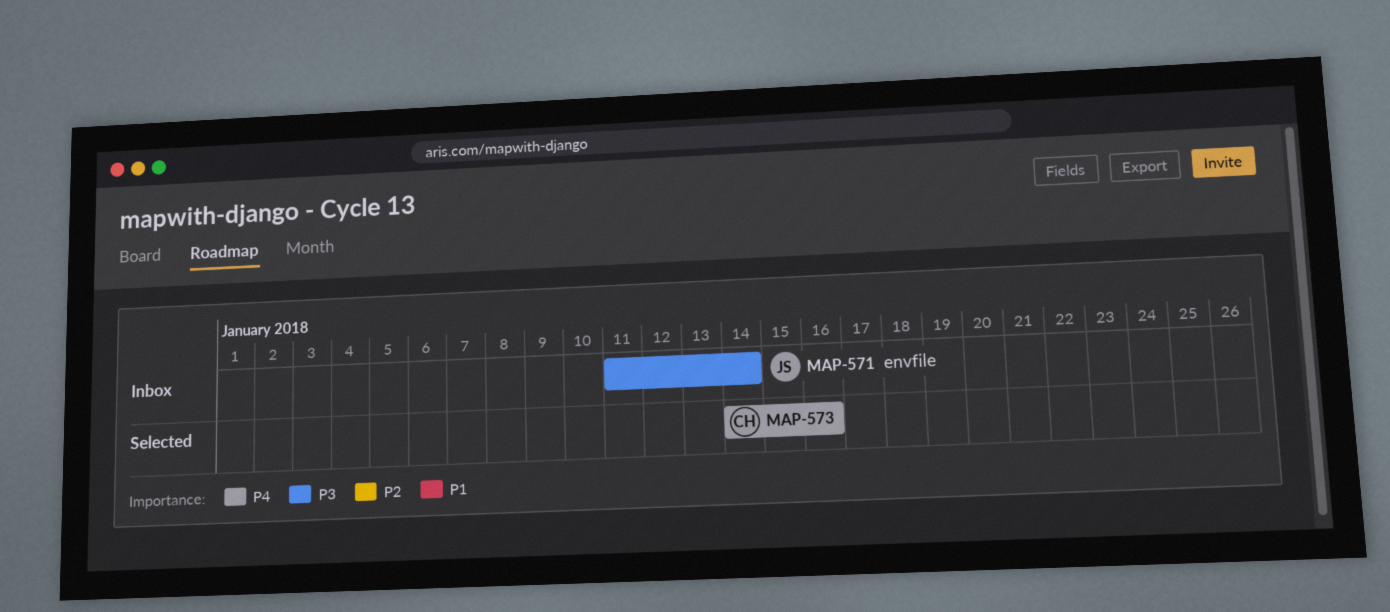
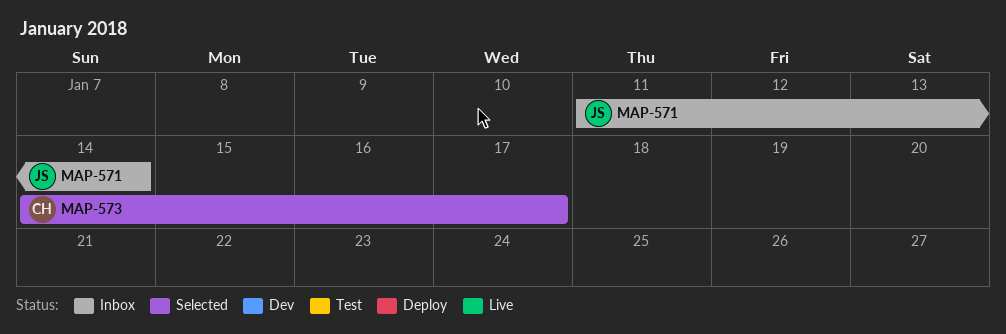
MAP-573, due: Jan 16 -> Jan 17

